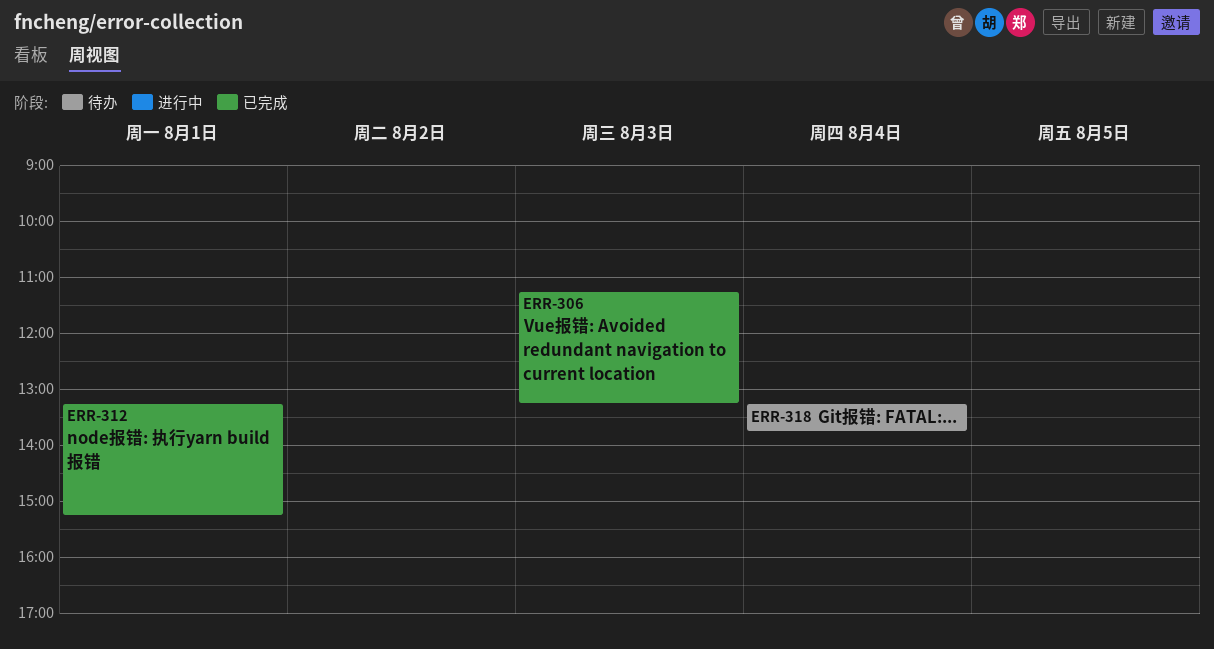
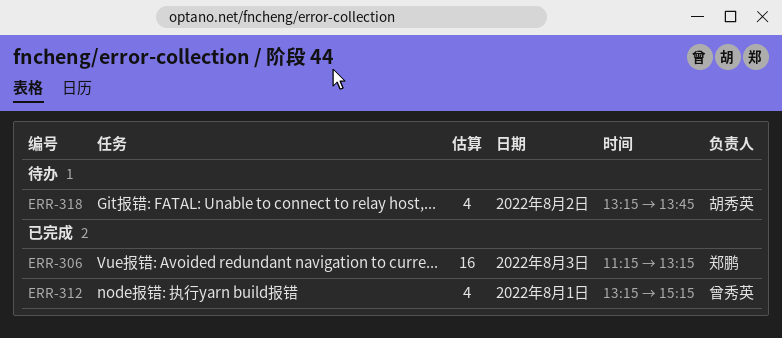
ERR-318, day: Aug 4 -> Aug 2

